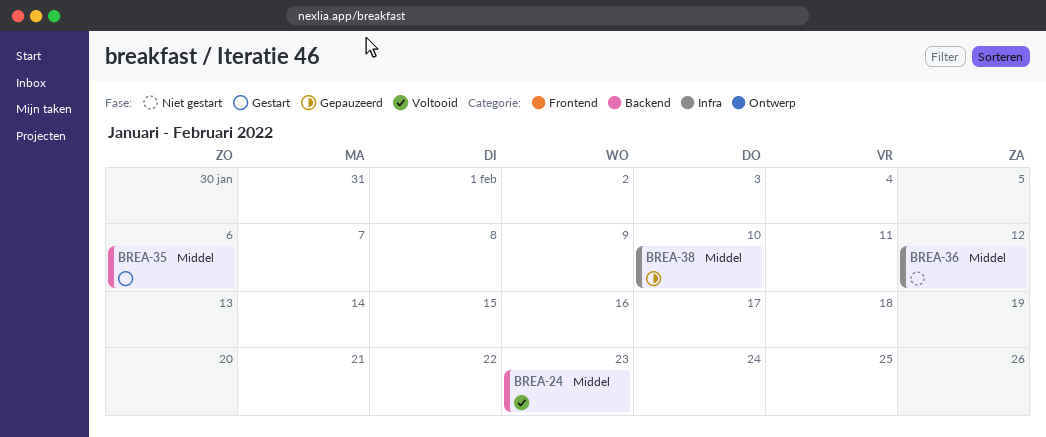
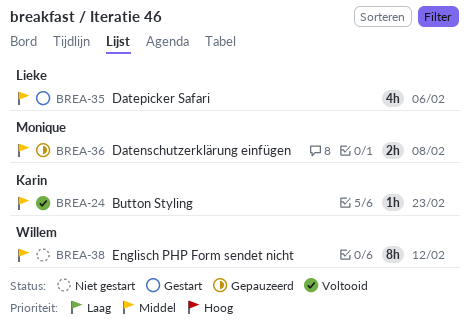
BREA-36, status: Niet gestart -> Gepauzeerd
BREA-36, due: Feb 12 -> Feb 8
BREA-38, status: Gepauzeerd -> Niet gestart
BREA-38, due: Feb 10 -> Feb 12

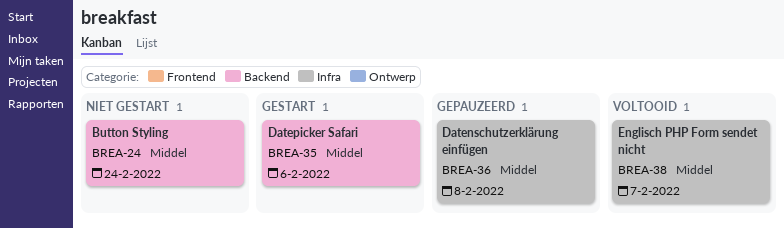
BREA-24, status: Voltooid -> Niet gestart
BREA-24, due: Feb 23 -> Feb 24
BREA-38, status: Niet gestart -> Voltooid
BREA-38, due: Feb 12 -> Feb 7

